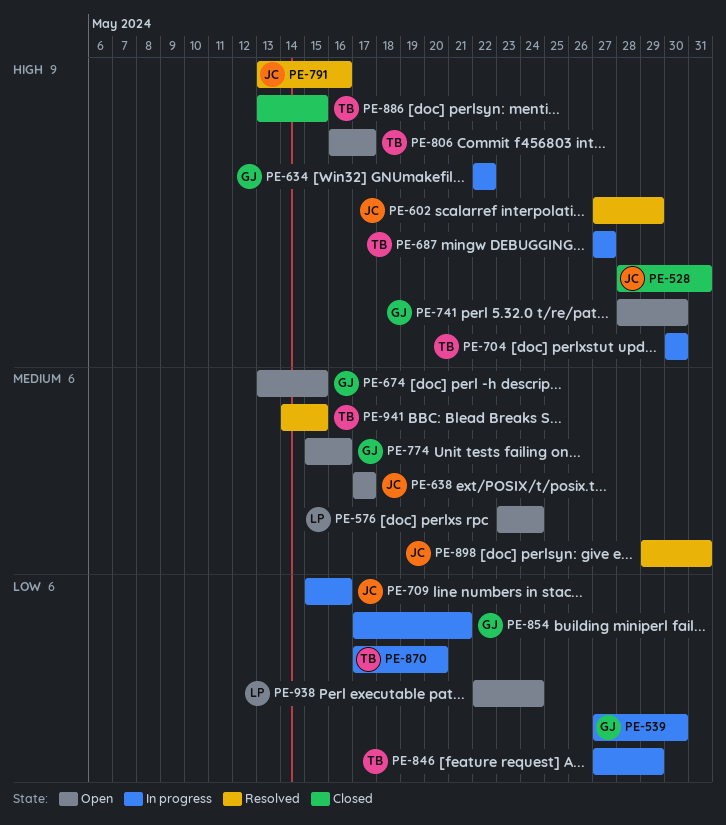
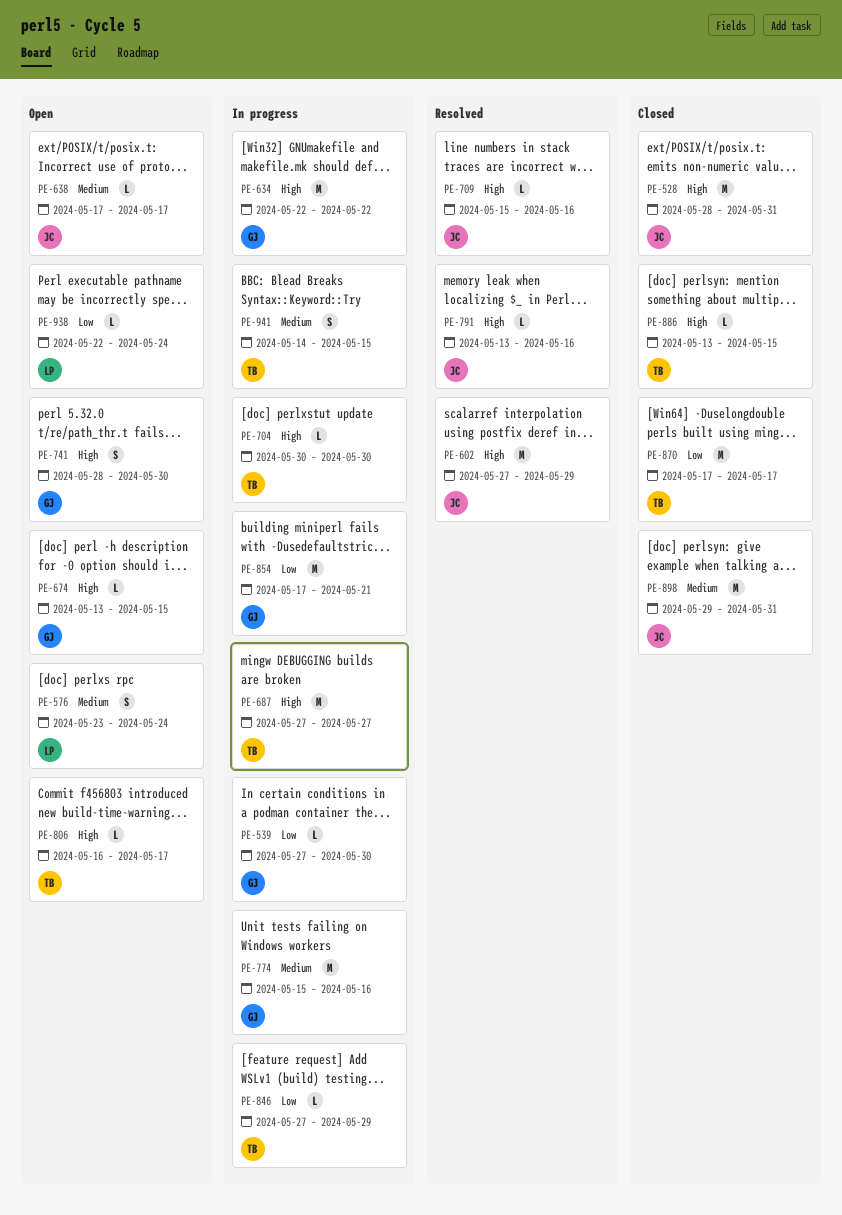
PE-674, priority: Medium -> High
PE-709, status: In progress -> Resolved
PE-709, priority: Low -> High
PE-774, status: Open -> In progress
PE-870, status: In progress -> Closed
PE-870, due: May 20 -> May 17
PE-898, status: Resolved -> Closed
PE-941, status: Resolved -> In progress

